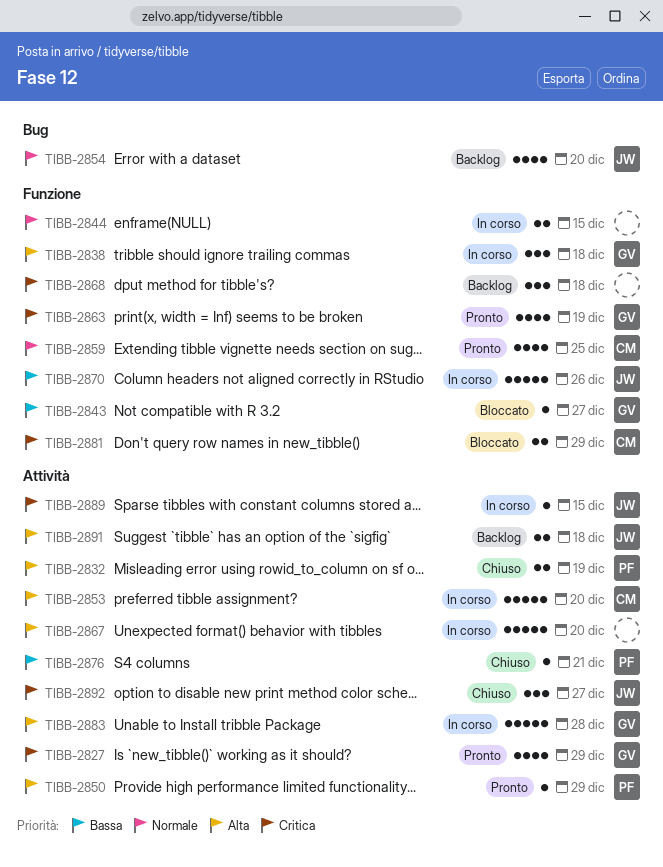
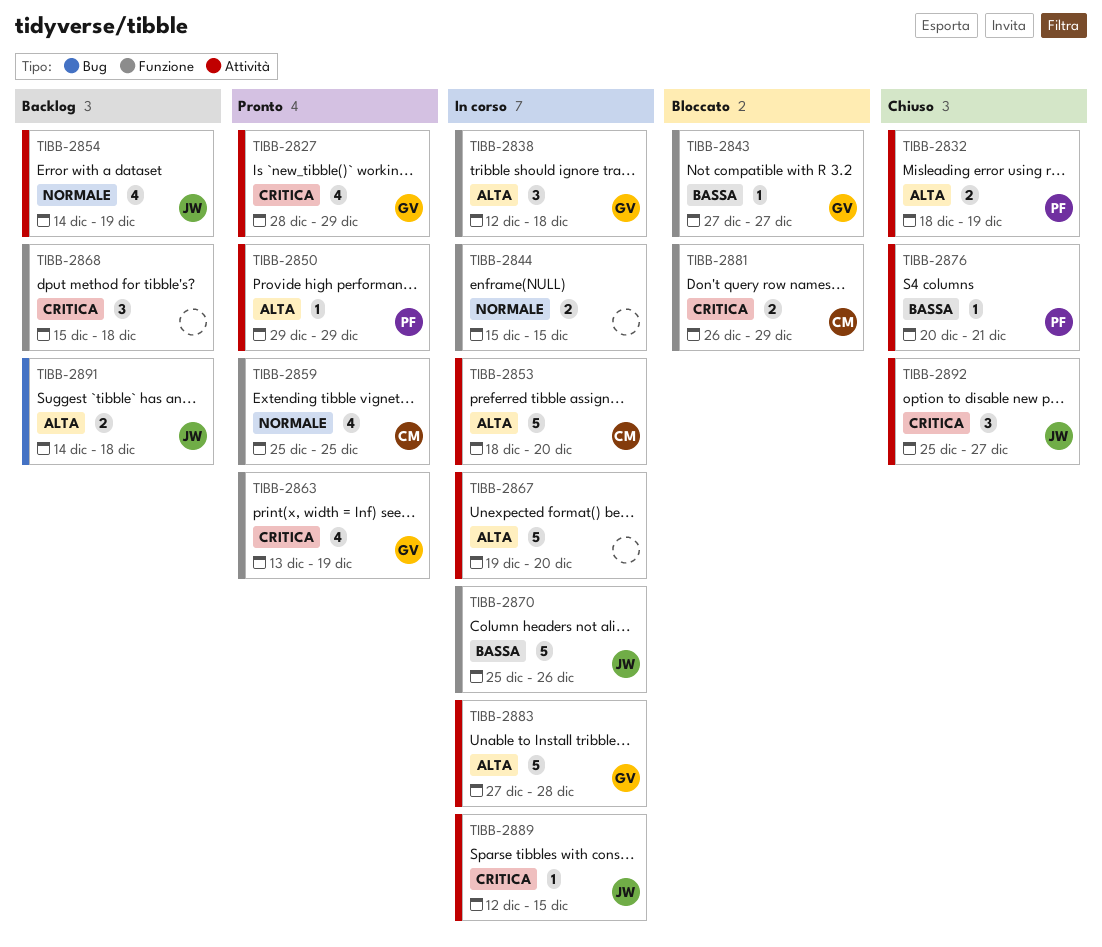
TIBB-2854, label: Bug -> Attività
TIBB-2854, due: Dec 20 -> Dec 19
TIBB-2891, label: Attività -> Bug

